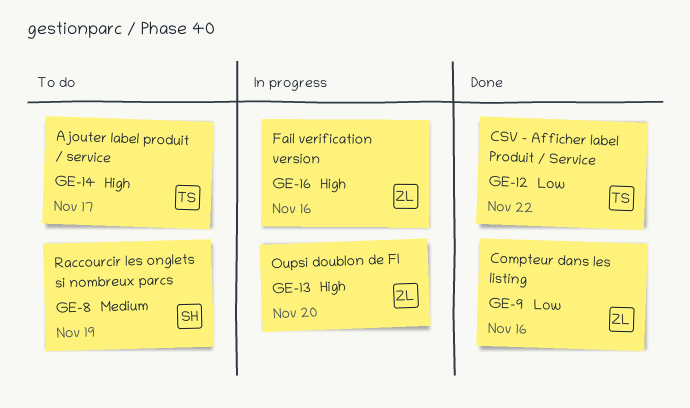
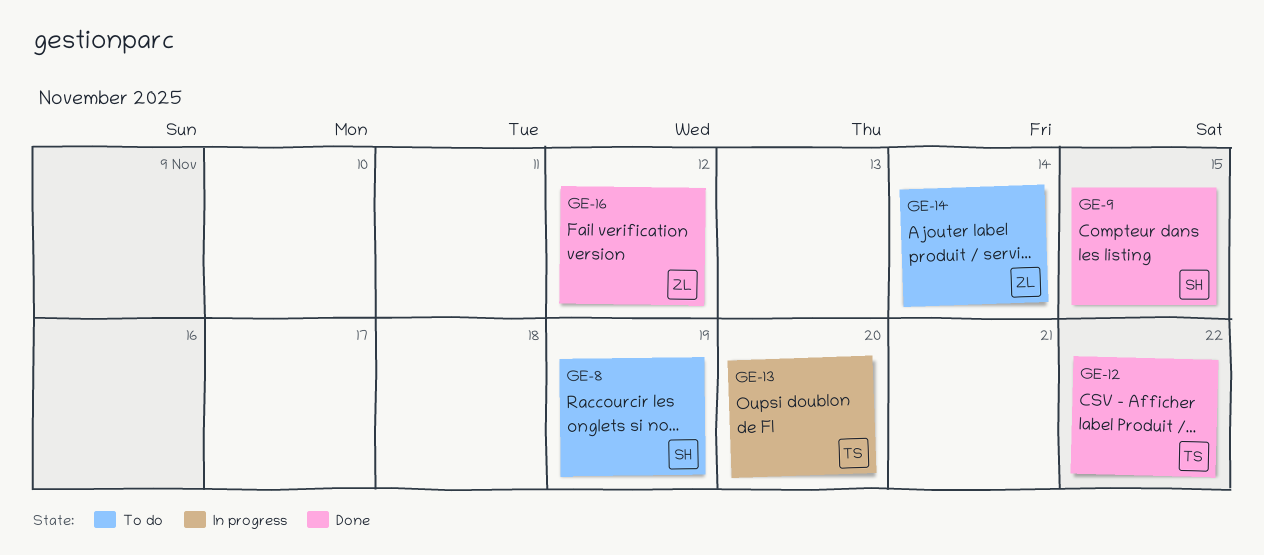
GE-9, owner: ZL -> SH
GE-9, due: Nov 16 -> Nov 15
GE-13, owner: ZL -> TS
GE-14, owner: TS -> ZL
GE-14, due: Nov 17 -> Nov 14
GE-16, status: In progress -> Done
GE-16, due: Nov 16 -> Nov 12

